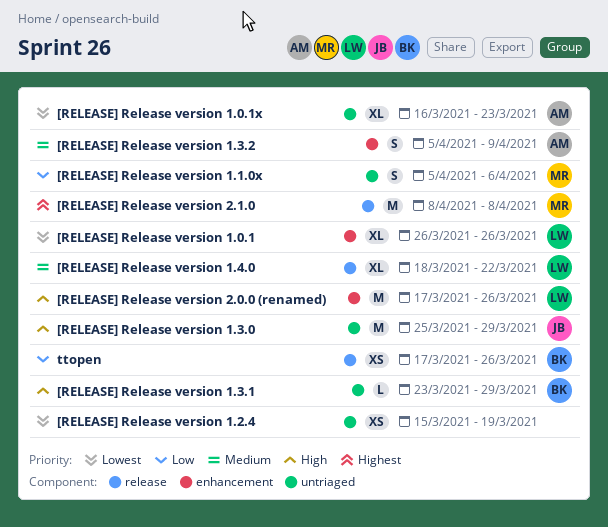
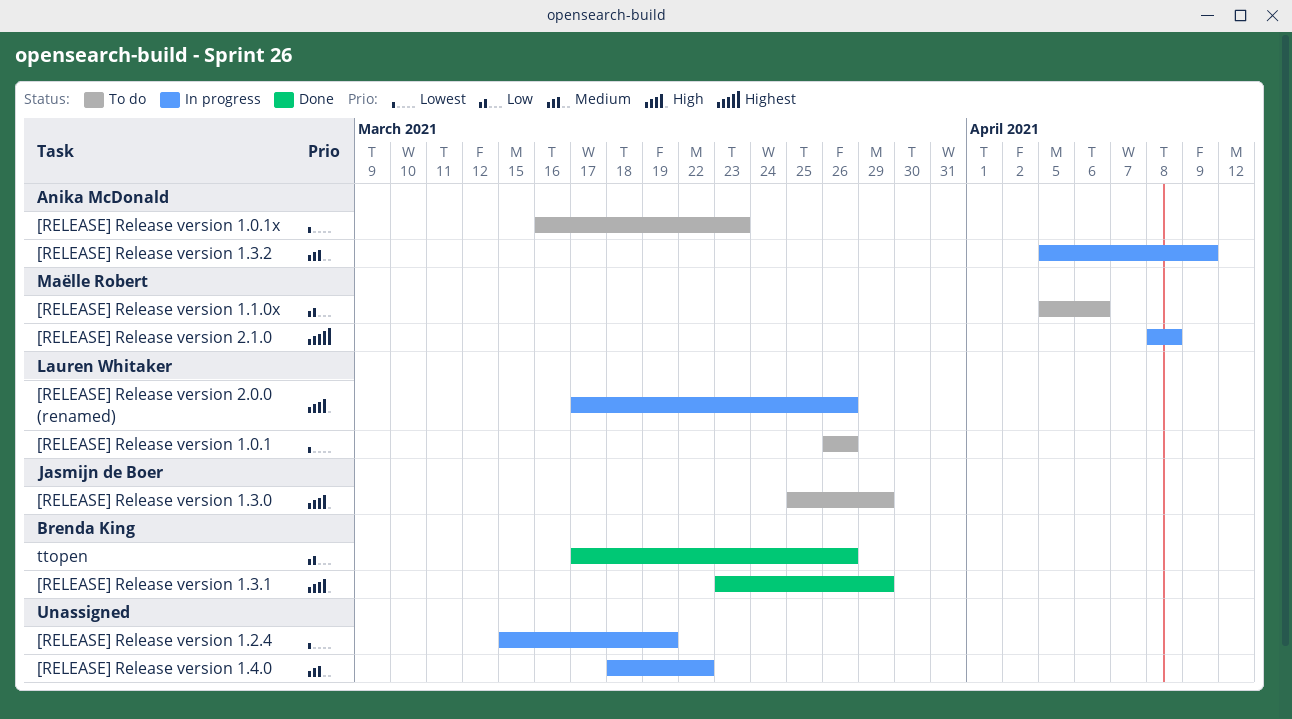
[RELEASE] Release version 1.4.0, owner: Lauren Whitaker -> none

